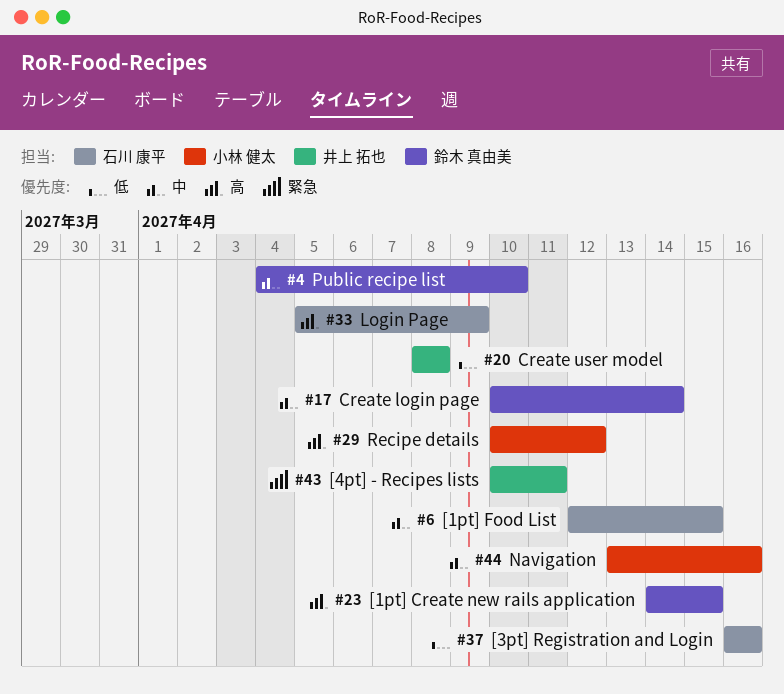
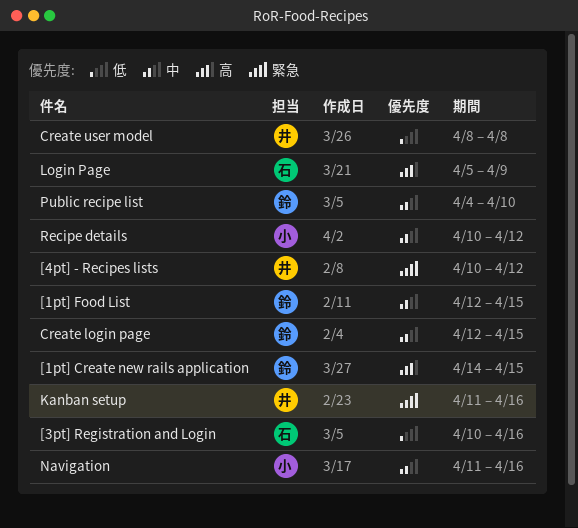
[1pt] Food List, owner: 石川 康平 -> 鈴木 真由美
[3pt] Registration and Login, start: Apr 16 -> Apr 10
[4pt] - Recipes lists, due: Apr 11 -> Apr 12
Create login page, start: Apr 10 -> Apr 12
Create login page, due: Apr 14 -> Apr 15
Kanban setup: none -> present
Navigation, start: Apr 13 -> Apr 11
Recipe details, priority: 高 -> 中

